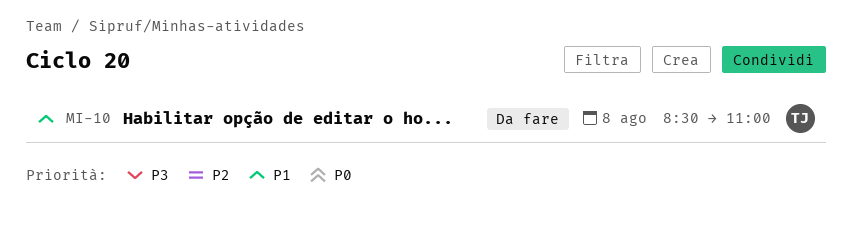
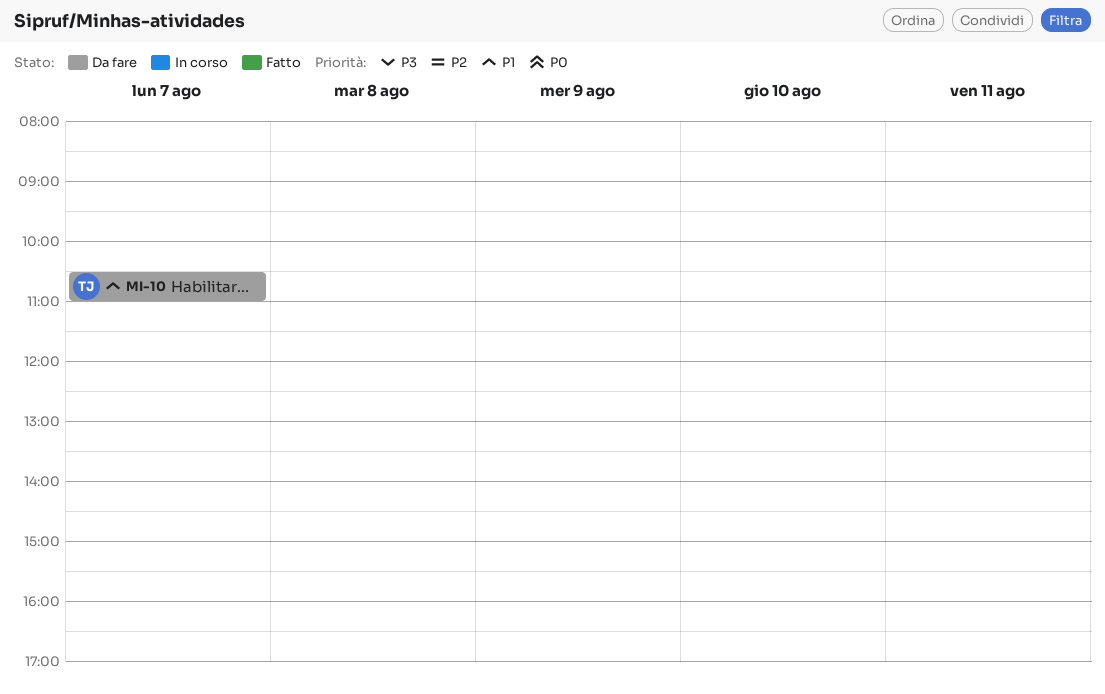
MI-10, day: Aug 8 -> Aug 7
MI-10, begins: 08:30 -> 10:30

